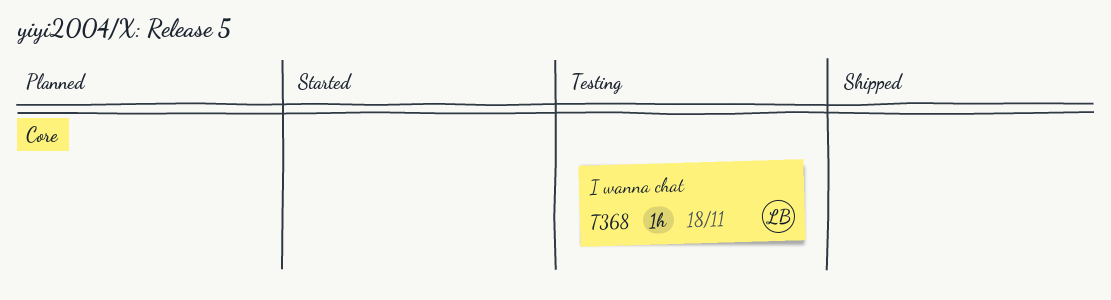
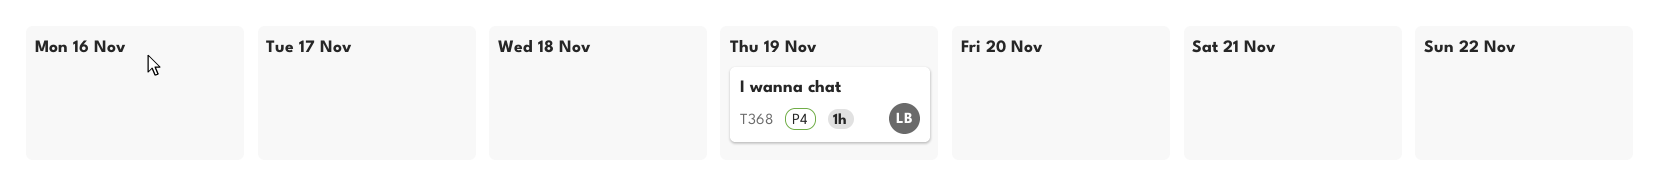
T368, due: Nov 18 -> Nov 19

